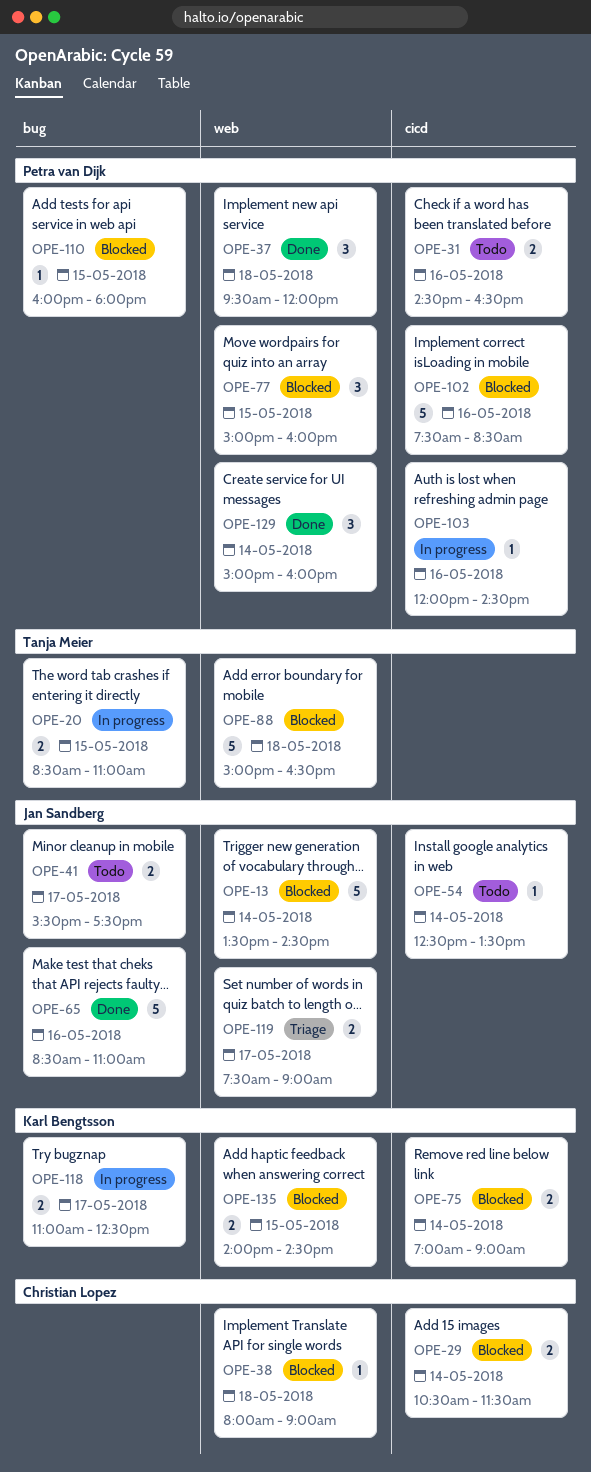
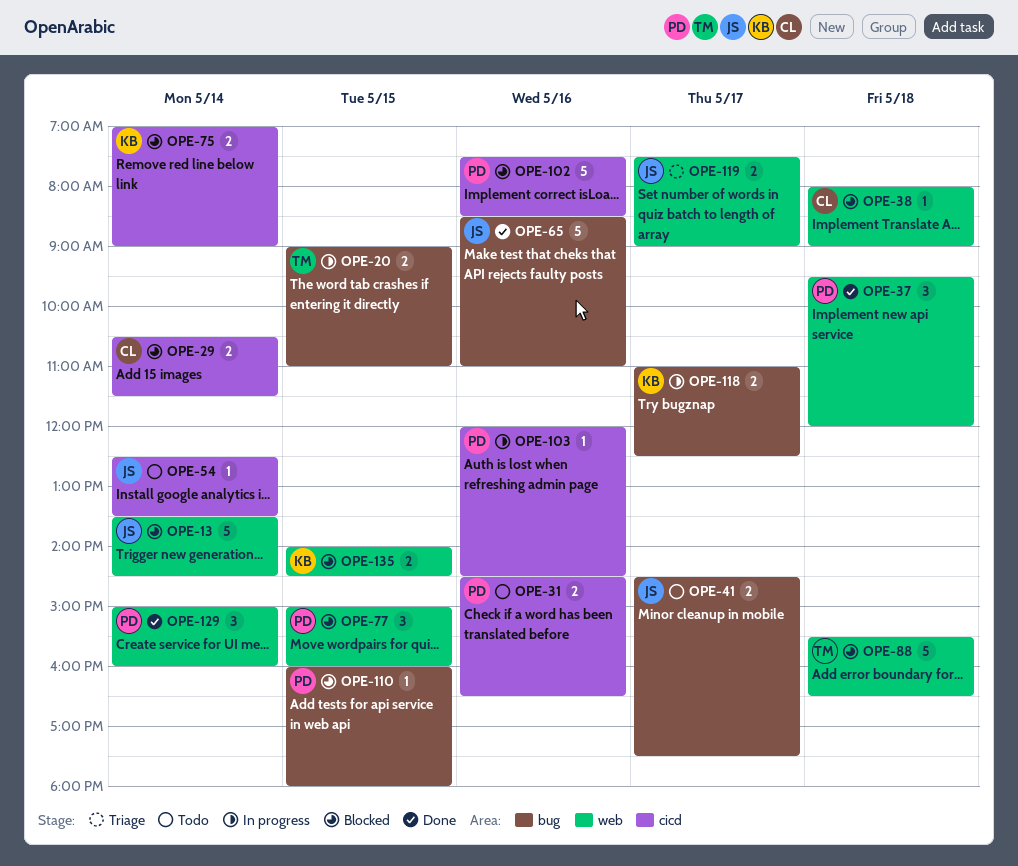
OPE-20, begins: 08:30 -> 09:00
OPE-41, begins: 15:30 -> 14:30
OPE-88, begins: 15:00 -> 15:30

